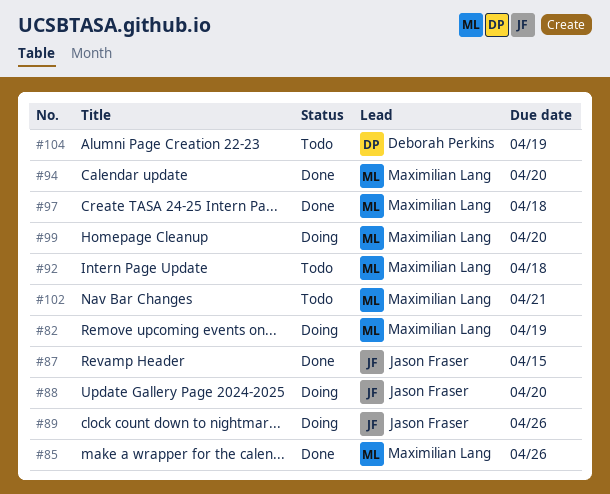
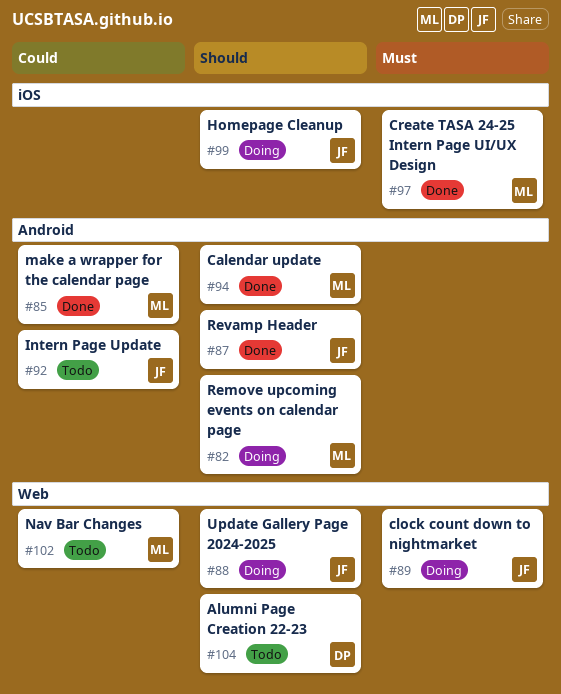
#92, owner: Maximilian Lang -> Jason Fraser
#99, owner: Maximilian Lang -> Jason Fraser

